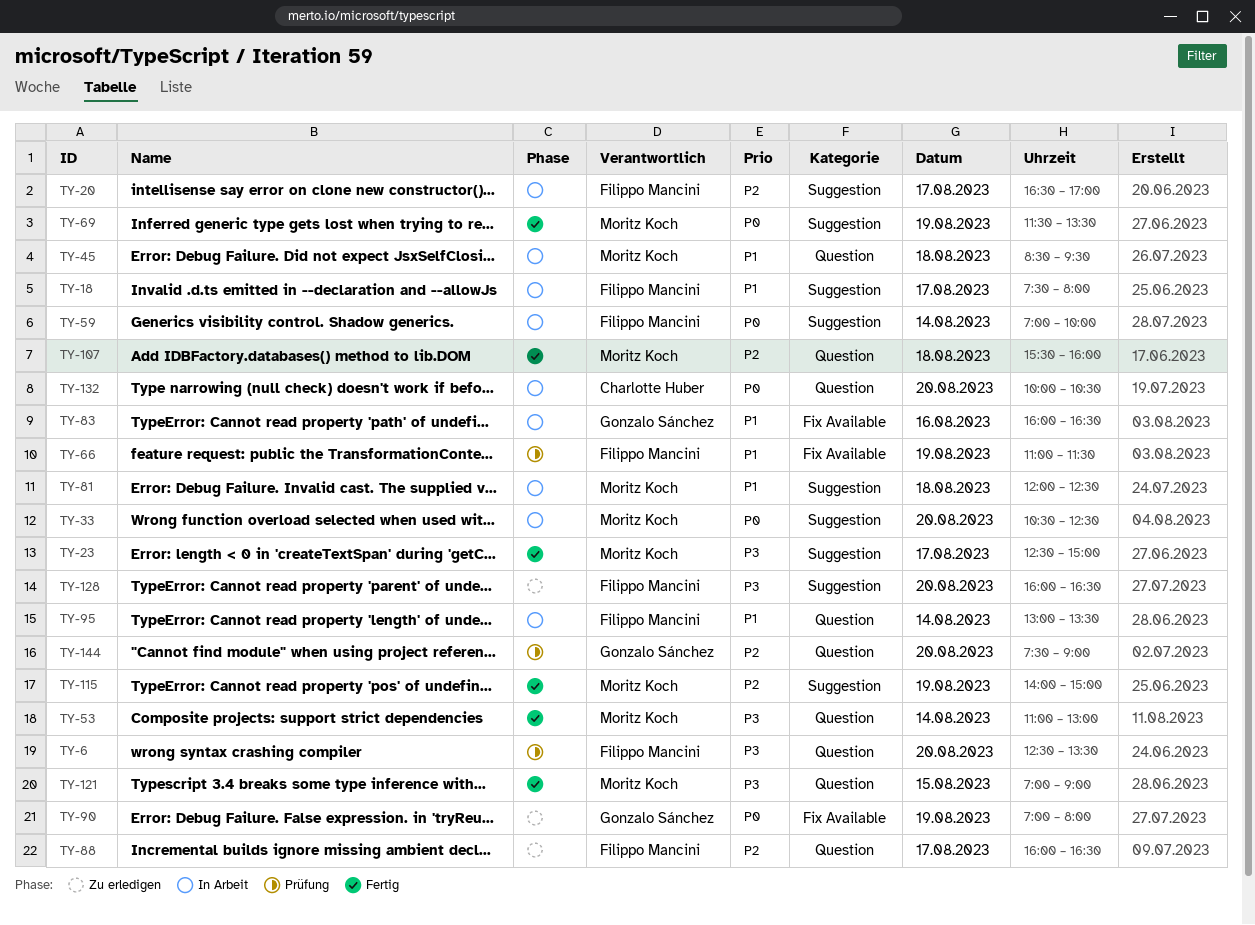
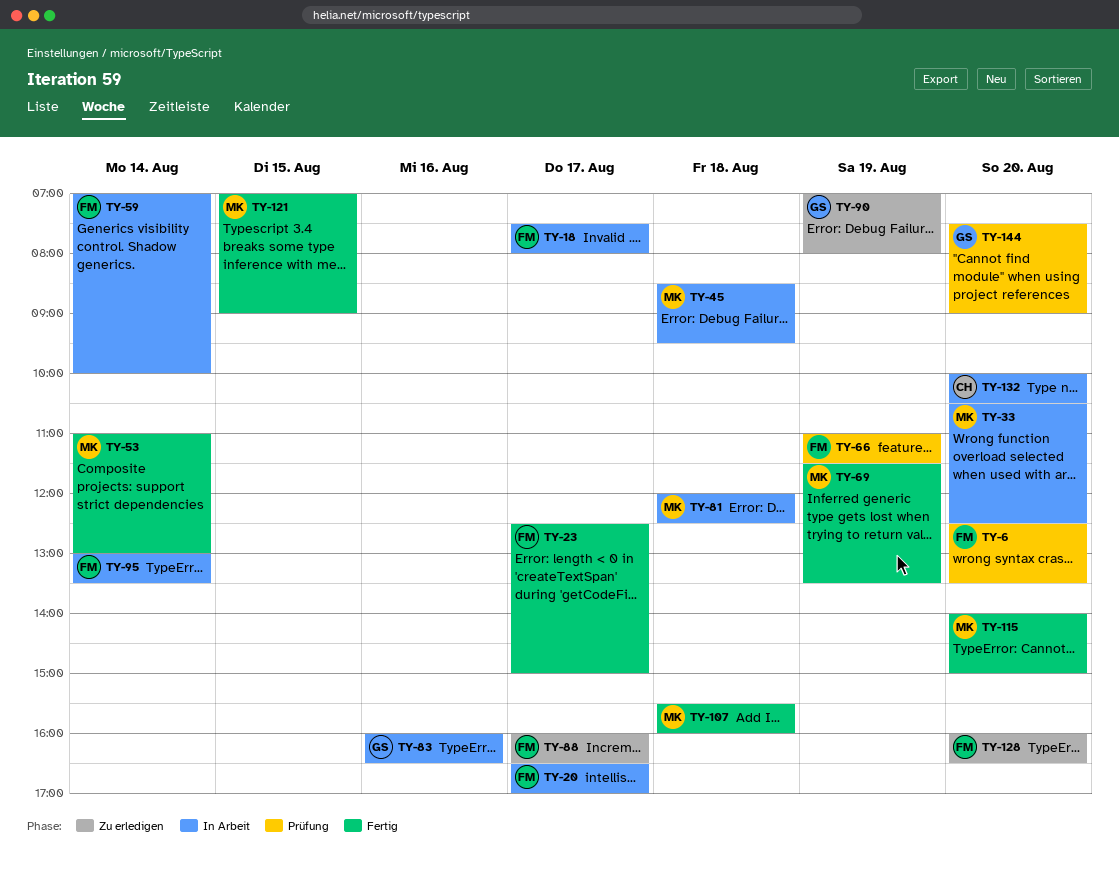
TY-23, owner: Moritz Koch -> Filippo Mancini
TY-115, day: Aug 19 -> Aug 20

